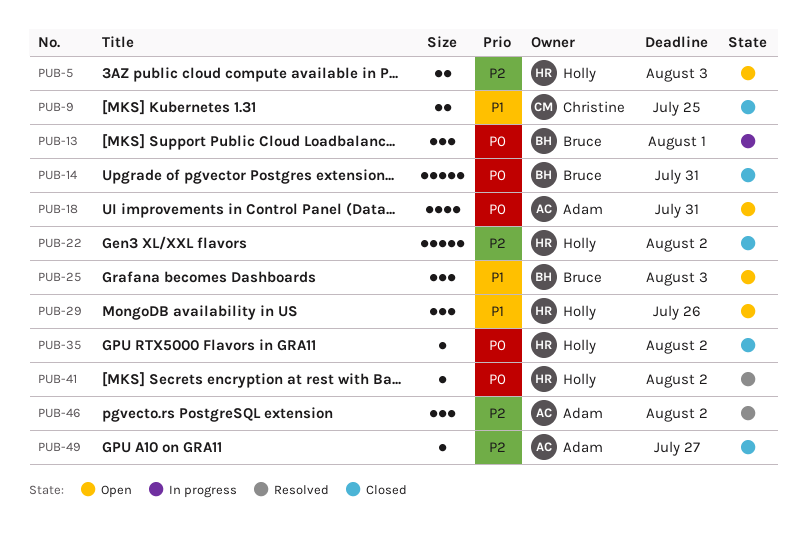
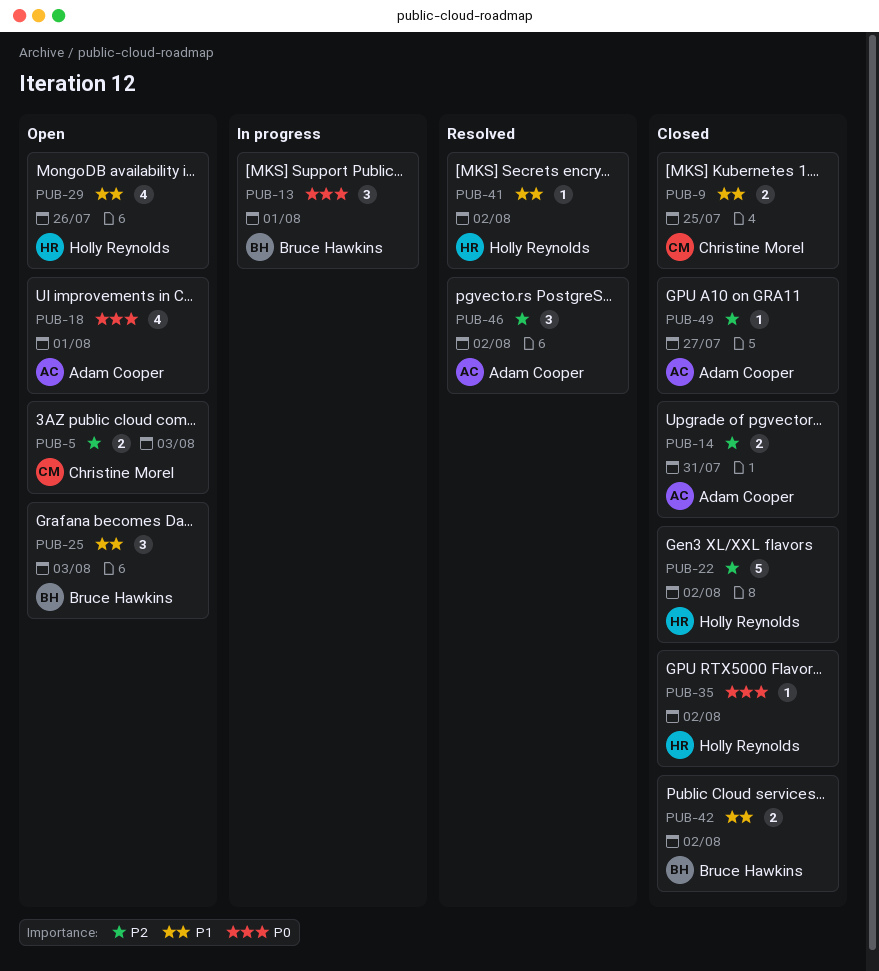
PUB-5, owner: Holly Reynolds -> Christine Morel
PUB-14, owner: Bruce Hawkins -> Adam Cooper
PUB-14, priority: P0 -> P2
PUB-14, estimate: 5 -> 2
PUB-18, due: Jul 31 -> Aug 1
PUB-29, estimate: 3 -> 4
PUB-41, priority: P0 -> P1
PUB-42: none -> present

